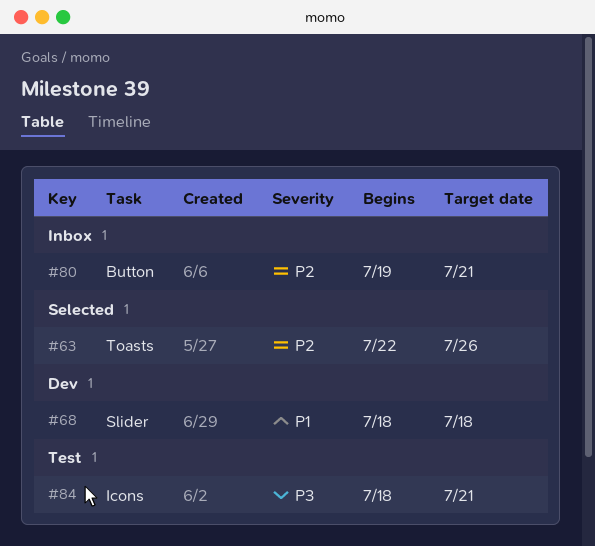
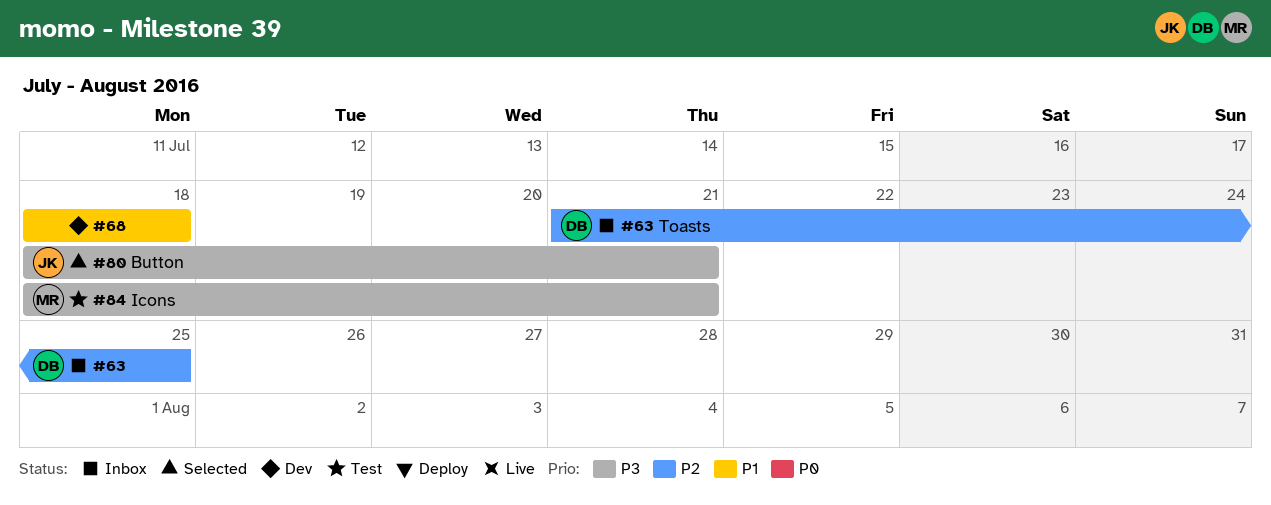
#63, status: Selected -> Inbox
#63, start: Jul 22 -> Jul 21
#63, due: Jul 26 -> Jul 25
#80, status: Inbox -> Selected
#80, priority: P2 -> P3
#80, start: Jul 19 -> Jul 18

